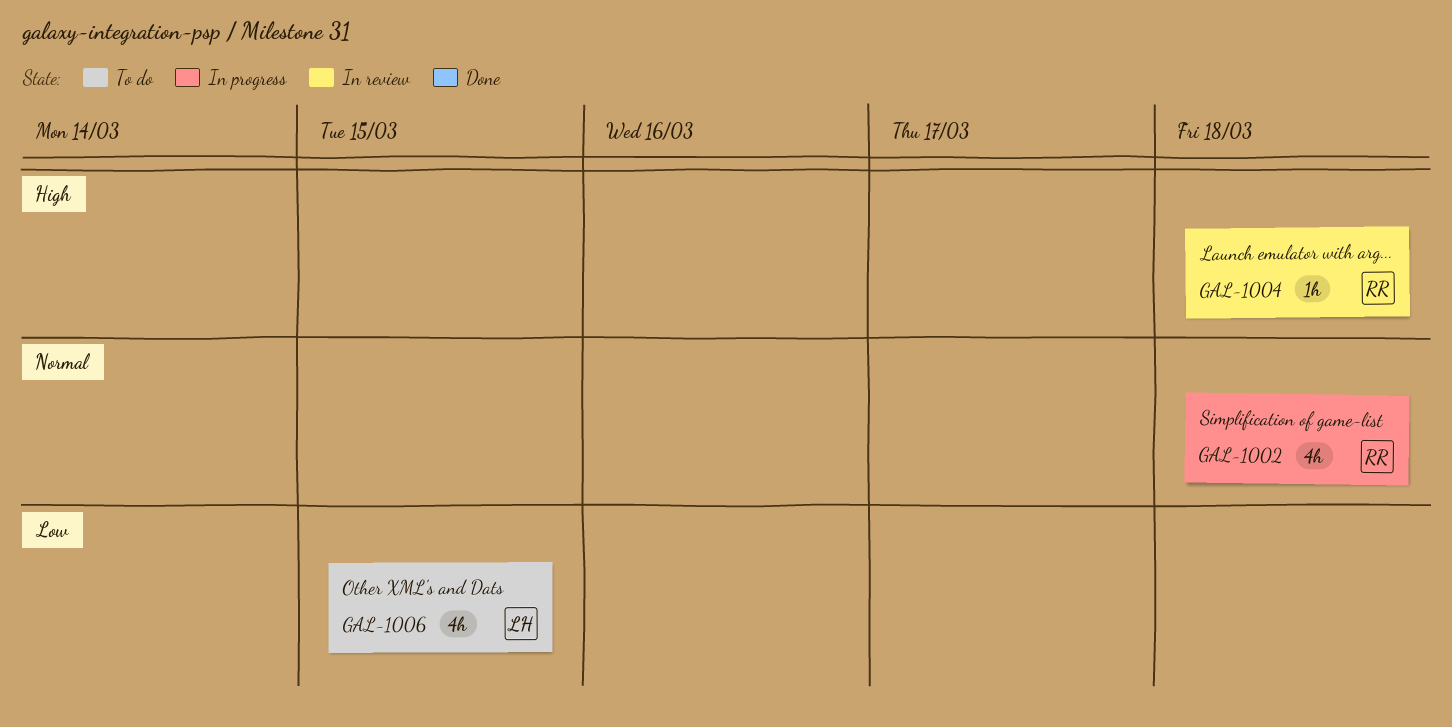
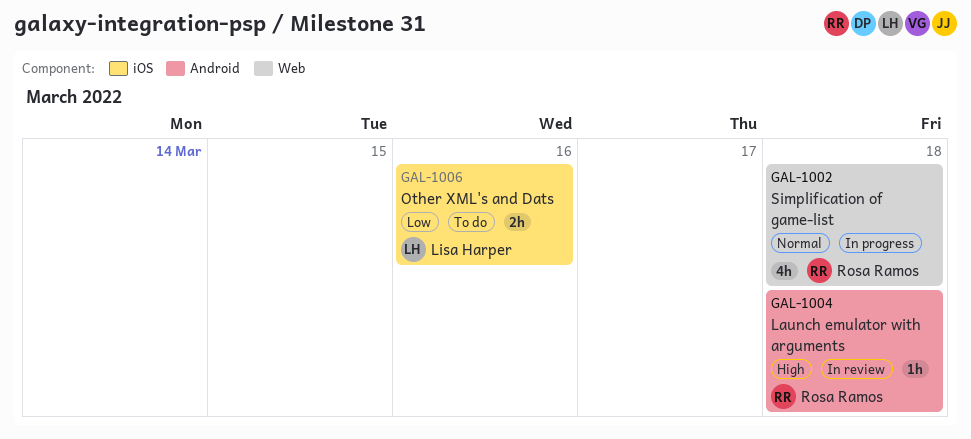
GAL-1006, estimate: 4h -> 2h
GAL-1006, due: Mar 15 -> Mar 16

